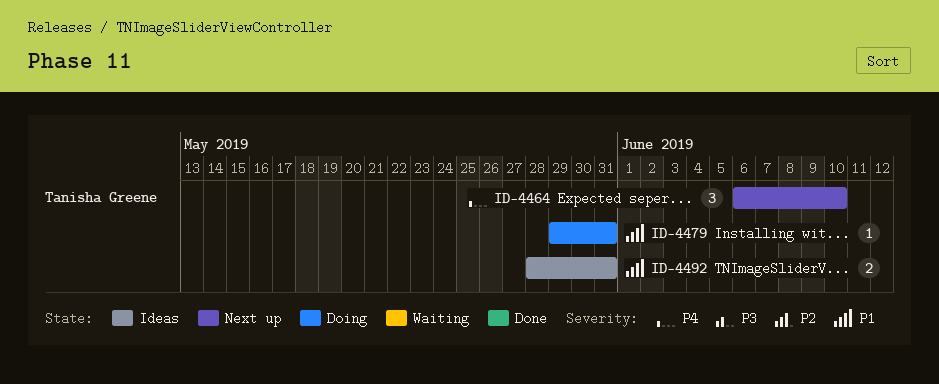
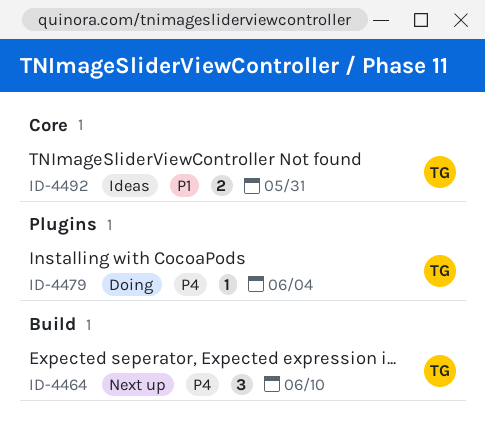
ID-4479, priority: P1 -> P4
ID-4479, due: May 31 -> Jun 4

